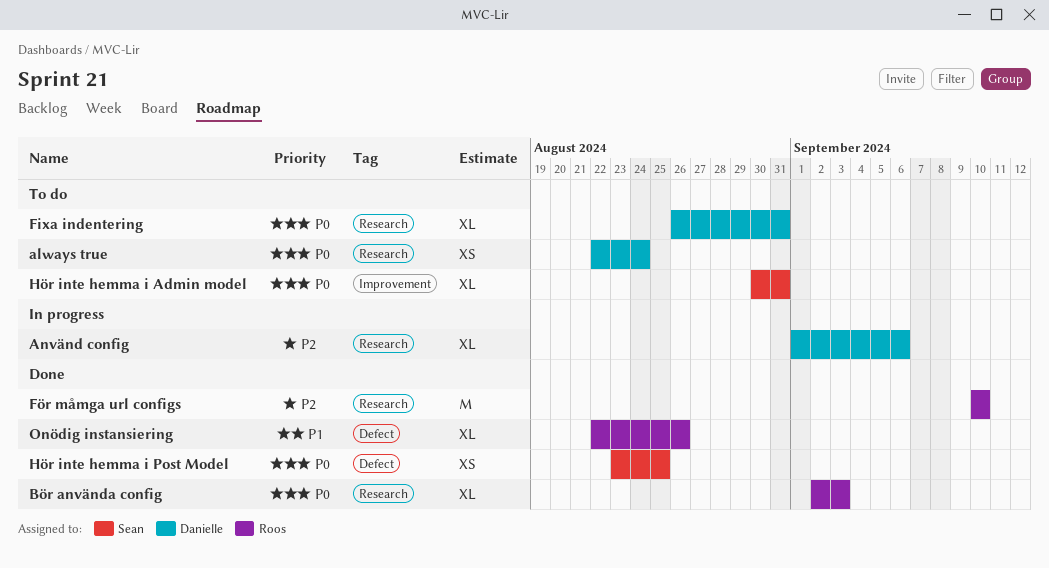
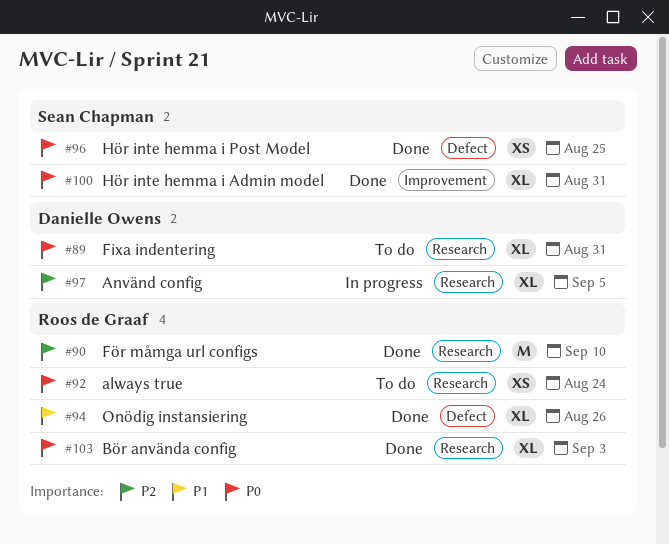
always true, owner: Danielle Owens -> Roos de Graaf
Använd config, due: Sep 6 -> Sep 5
Hör inte hemma i Admin model, status: To do -> Done

